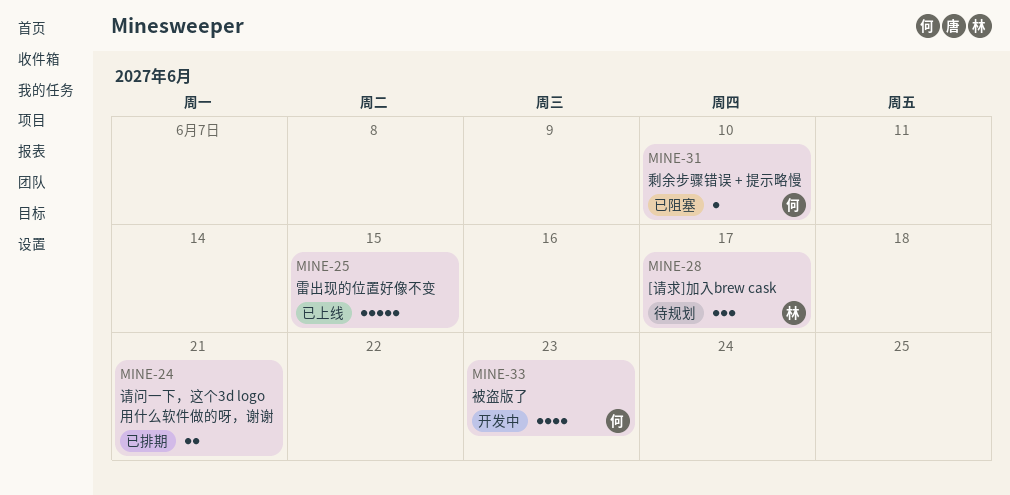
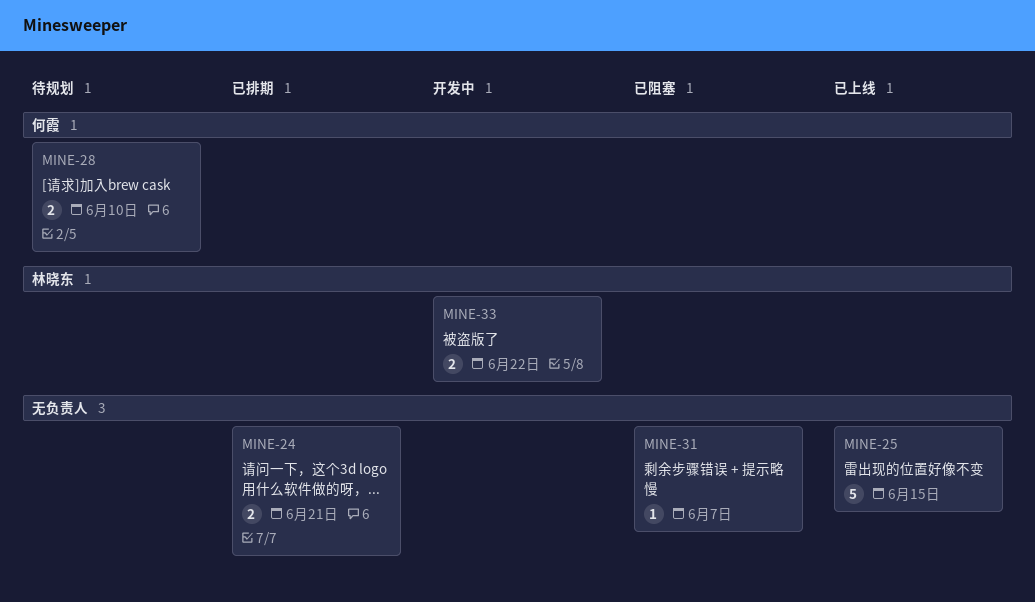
MINE-28, owner: 林晓东 -> 何霞
MINE-28, estimate: 3 -> 2
MINE-28, due: Jun 17 -> Jun 10
MINE-31, owner: 何霞 -> none
MINE-31, due: Jun 10 -> Jun 7
MINE-33, owner: 何霞 -> 林晓东
MINE-33, estimate: 4 -> 2
MINE-33, due: Jun 23 -> Jun 22

